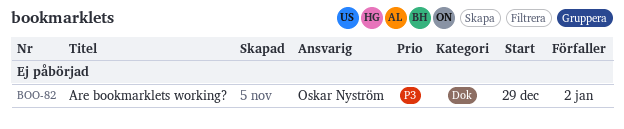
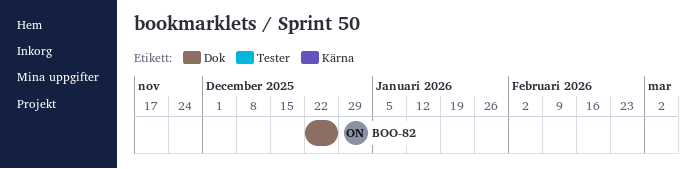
BOO-82, start: Dec 29 -> Dec 22
BOO-82, due: Jan 2 -> Dec 26

